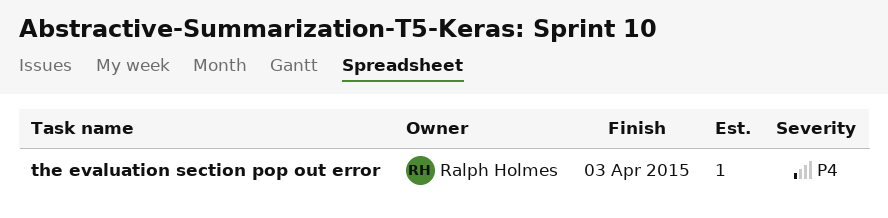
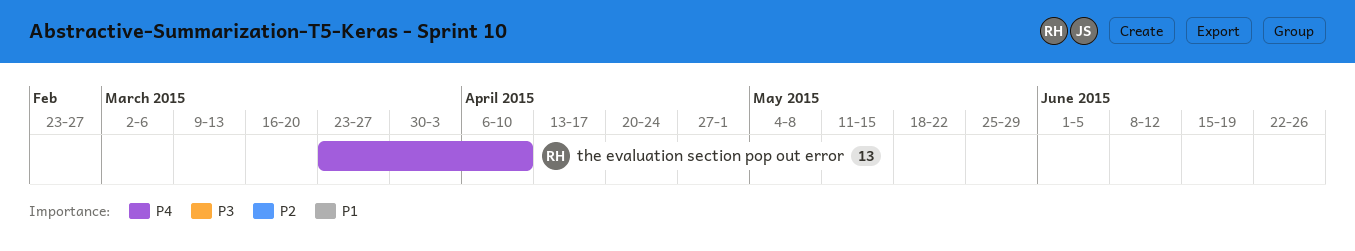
the evaluation section pop out error, estimate: 1 -> 13
the evaluation section pop out error, due: Apr 3 -> Apr 10

